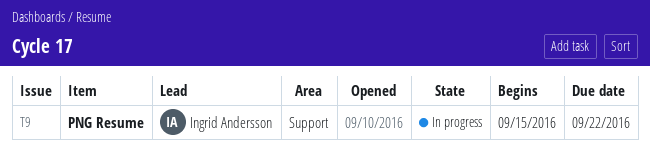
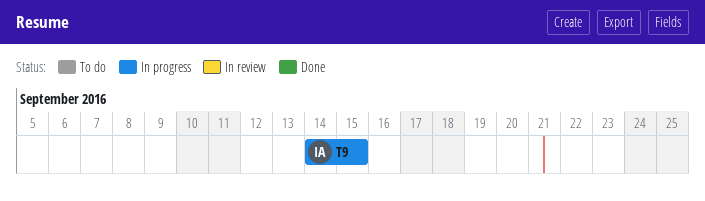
T9, start: Sep 15 -> Sep 14
T9, due: Sep 22 -> Sep 15

